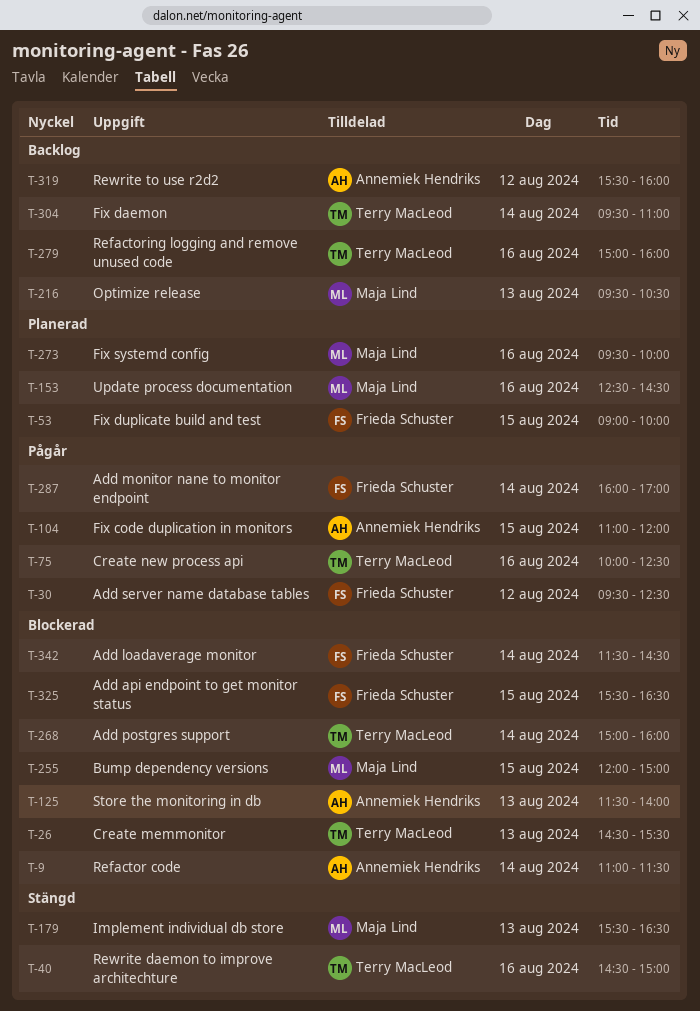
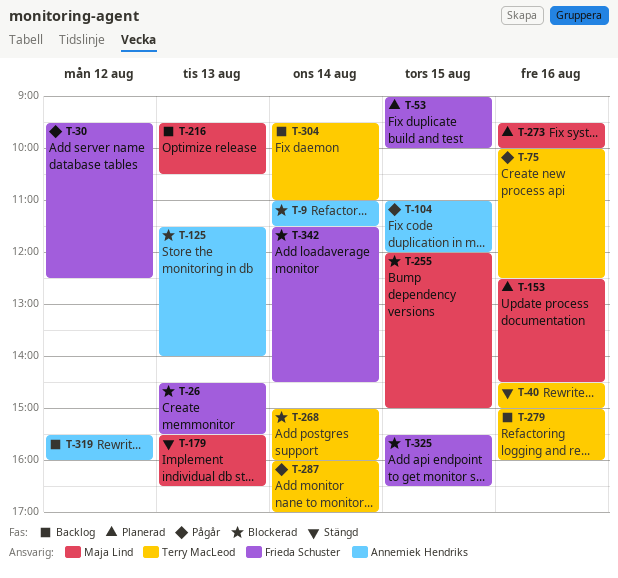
T-26, owner: Terry MacLeod -> Frieda Schuster
T-287, owner: Frieda Schuster -> Terry MacLeod

